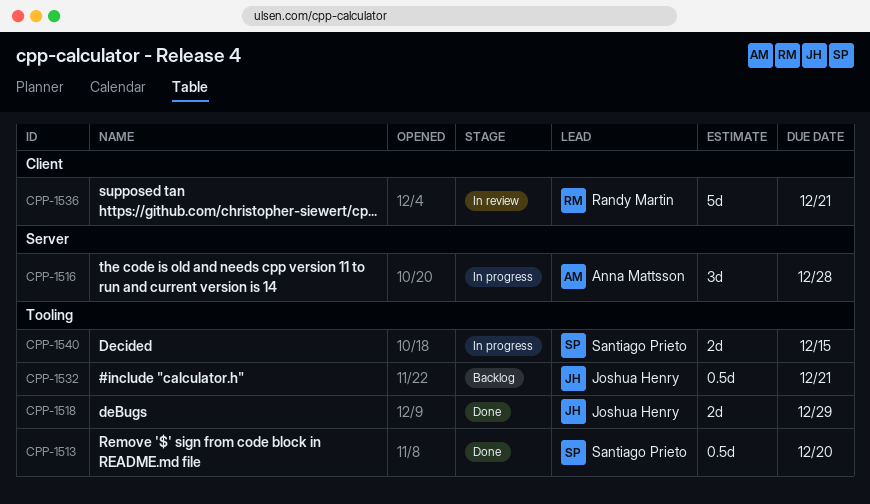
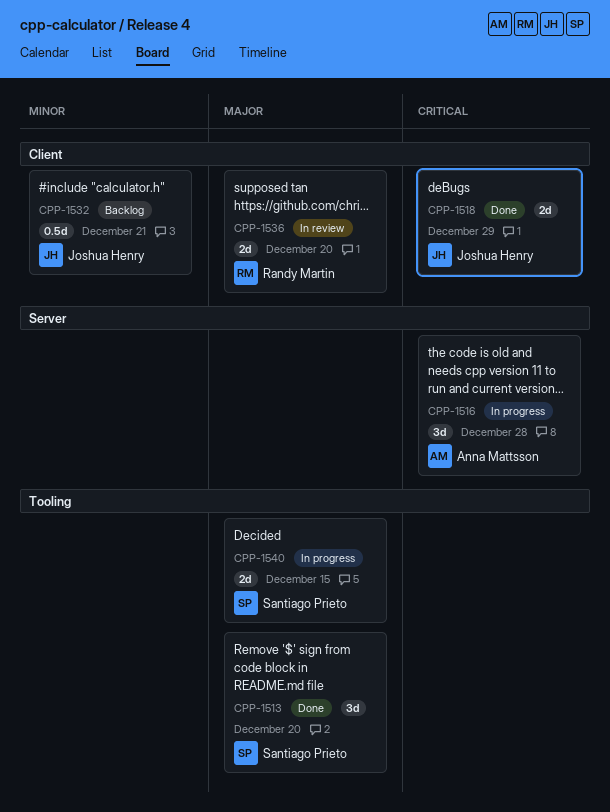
CPP-1513, estimate: 0.5d -> 3d
CPP-1518, label: Tooling -> Client
CPP-1532, label: Tooling -> Client
CPP-1536, estimate: 5d -> 2d
CPP-1536, due: Dec 21 -> Dec 20

